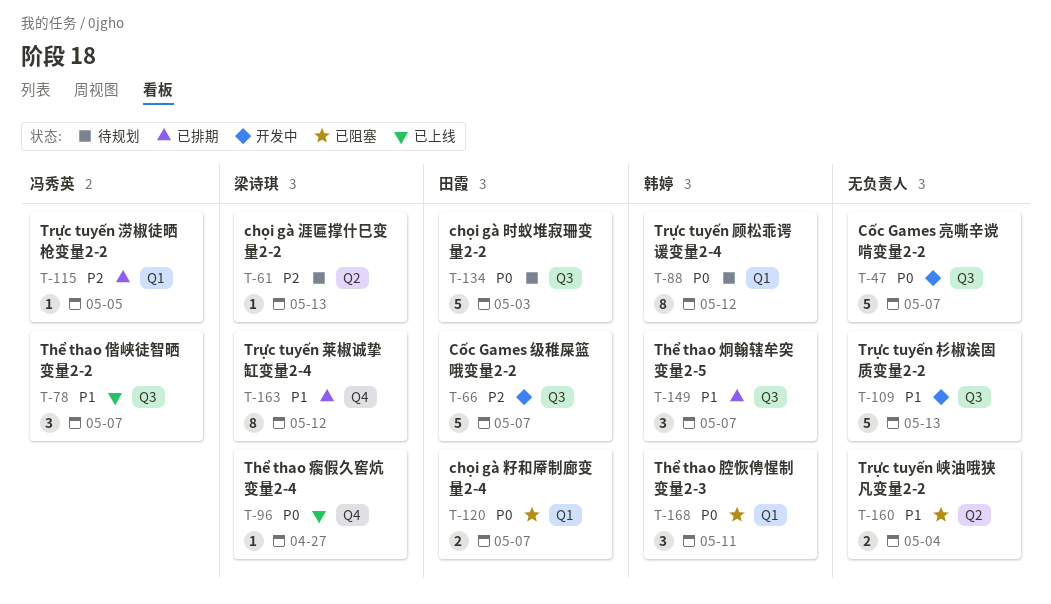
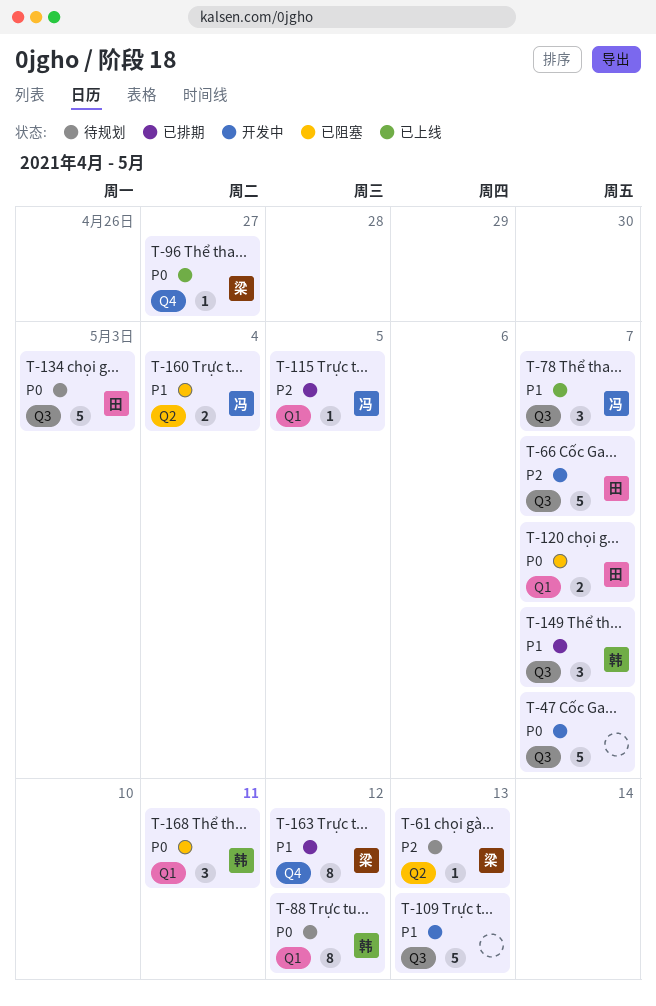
T-160, owner: none -> 冯秀英

